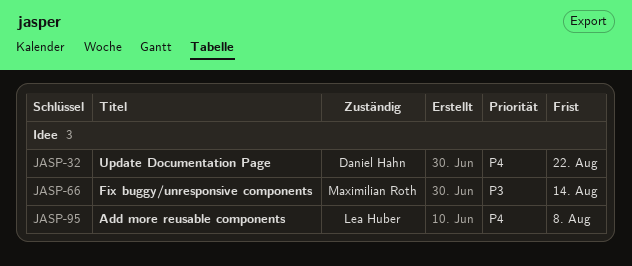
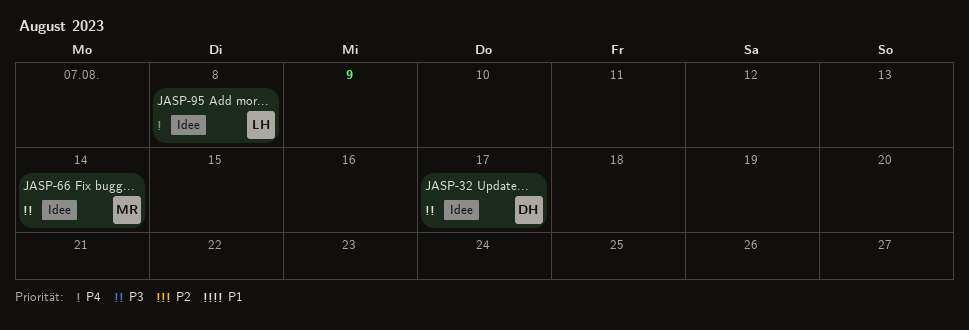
JASP-32, priority: P4 -> P3
JASP-32, due: Aug 22 -> Aug 17

